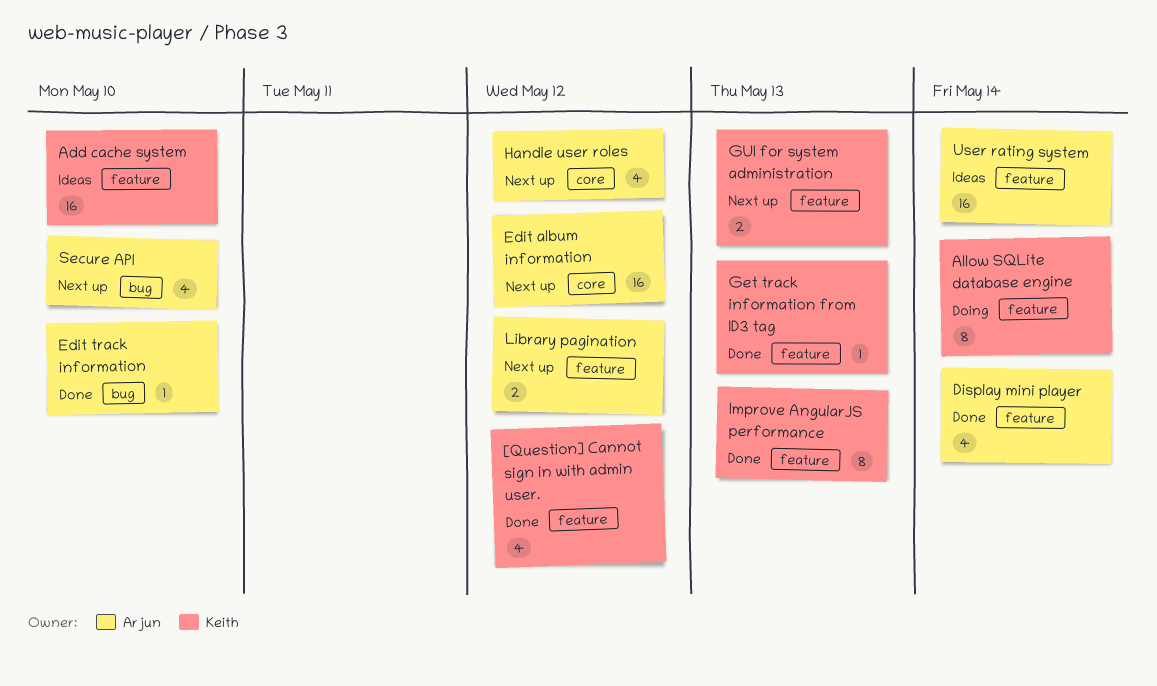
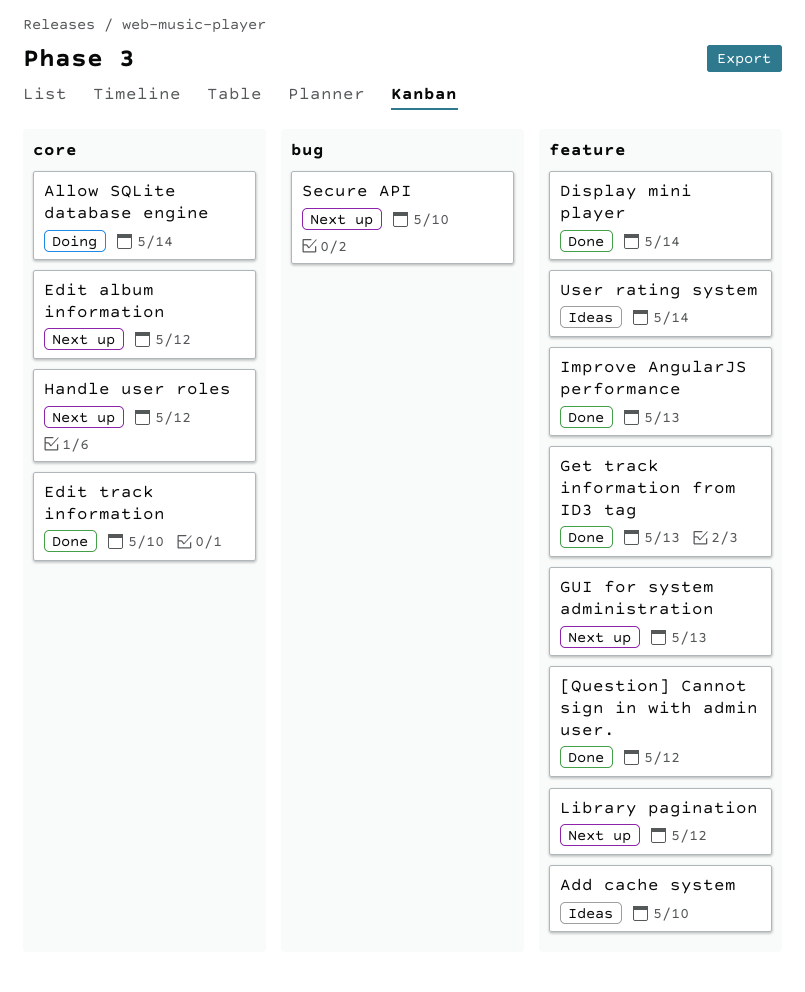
Allow SQLite database engine, label: feature -> core
Edit track information, label: bug -> core

